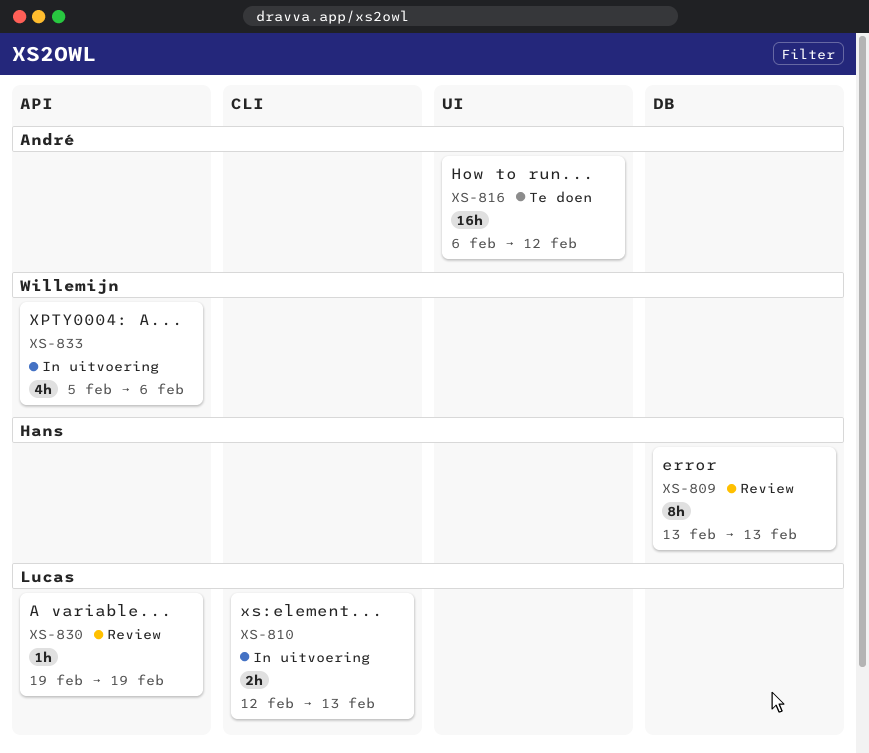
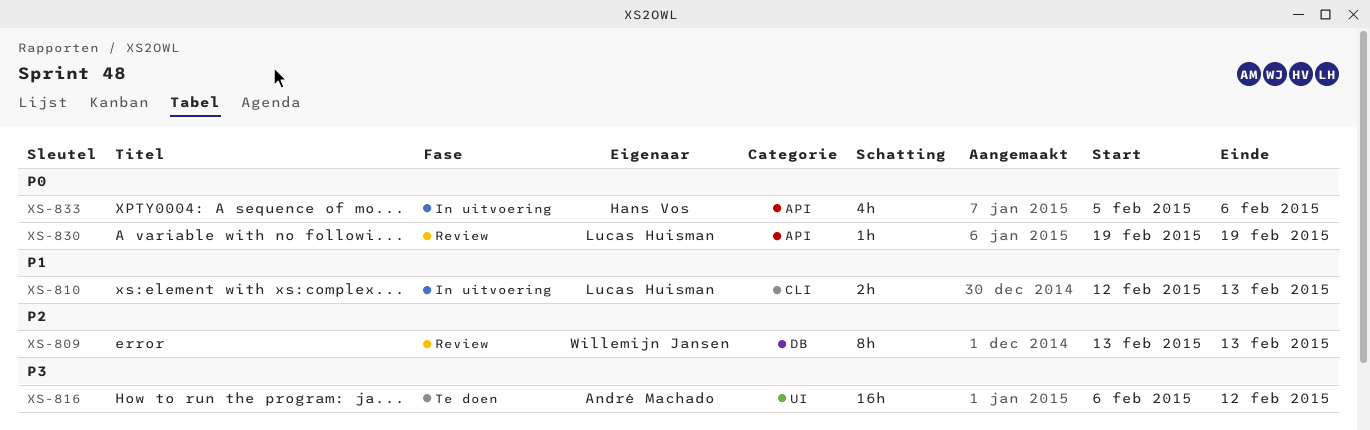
XS-809, owner: Hans Vos -> Willemijn Jansen
XS-833, owner: Willemijn Jansen -> Hans Vos

